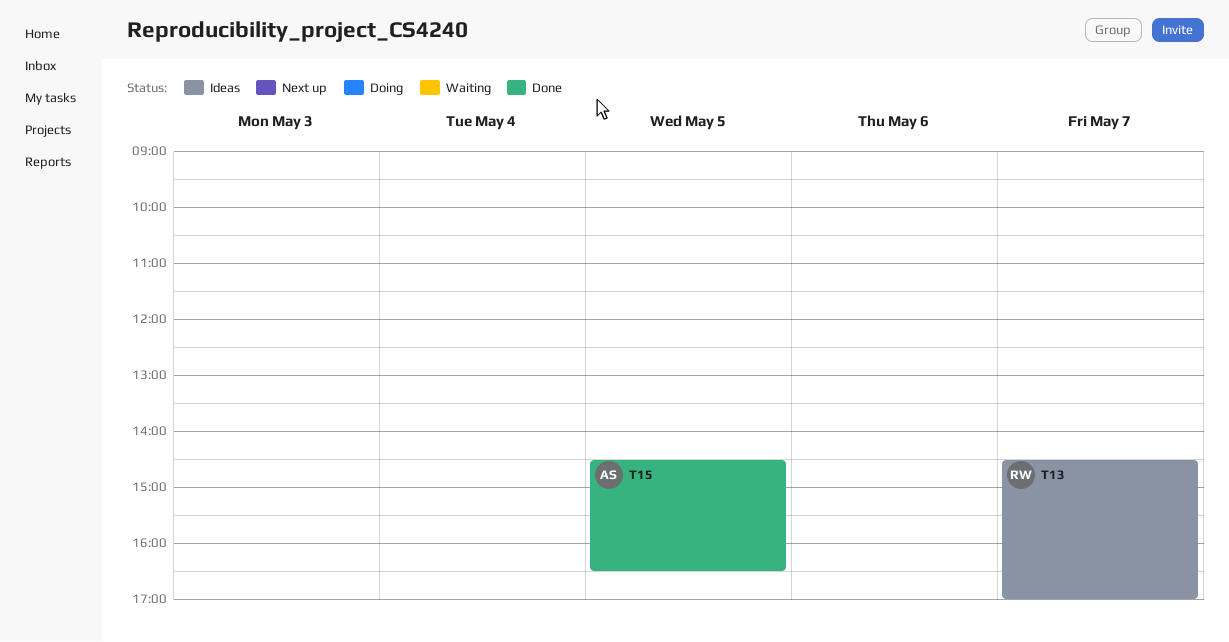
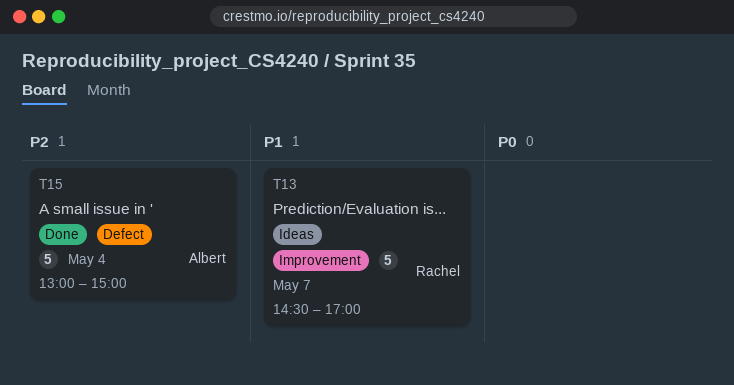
T15, day: May 5 -> May 4
T15, begins: 14:30 -> 13:00
T15, ends: 16:30 -> 15:00

